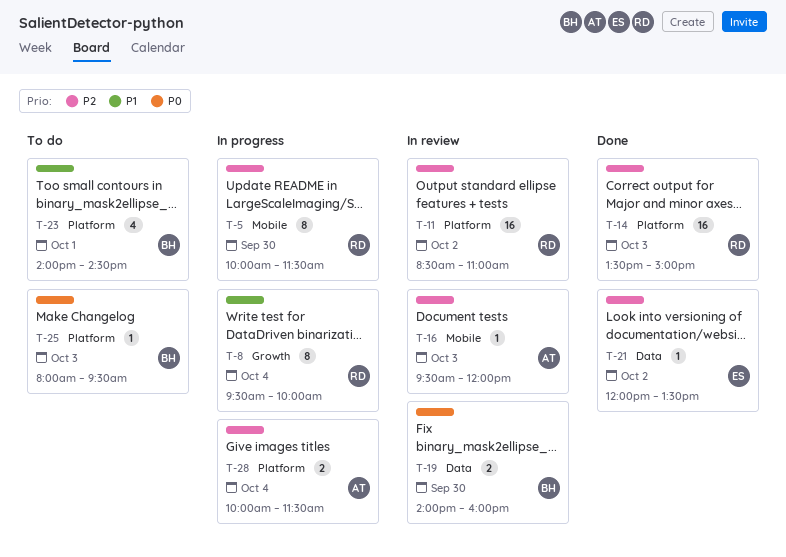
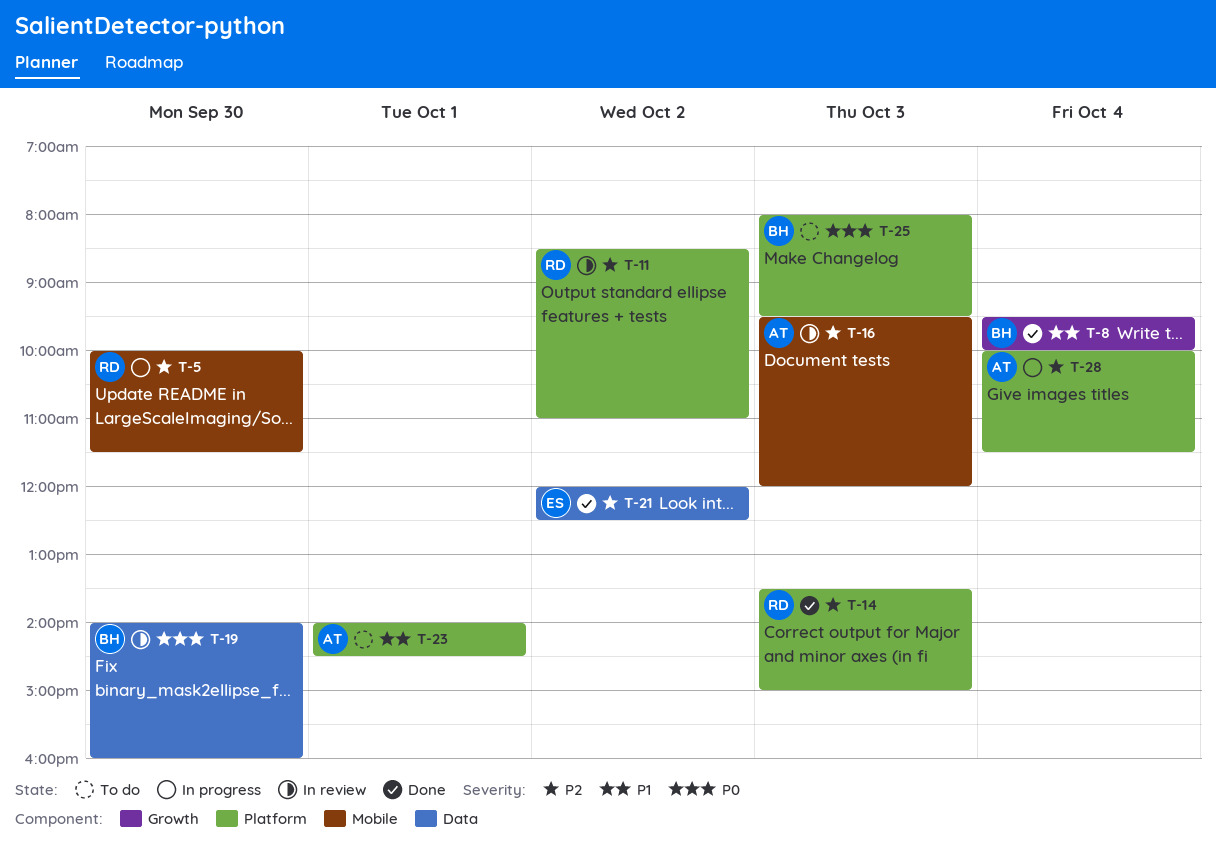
T-8, status: In progress -> Done
T-8, owner: RD -> BH
T-21, ends: 13:30 -> 12:30
T-23, owner: BH -> AT

